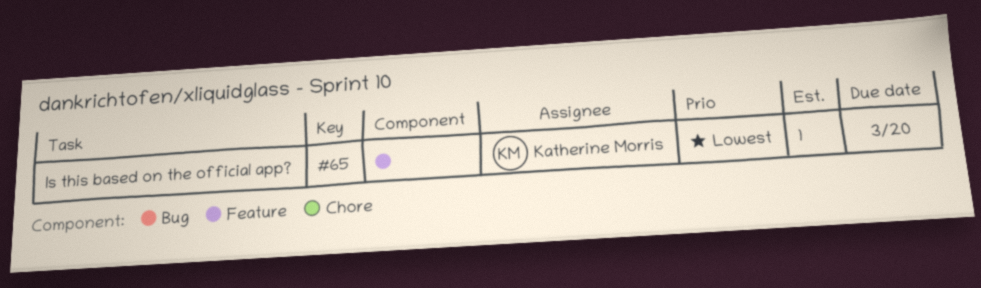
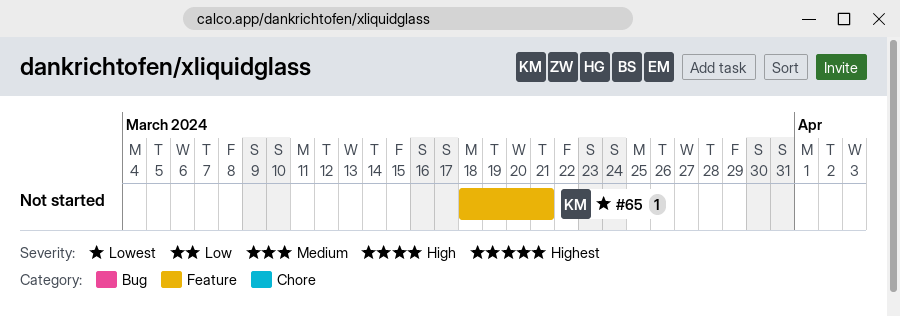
#65, due: Mar 20 -> Mar 21

